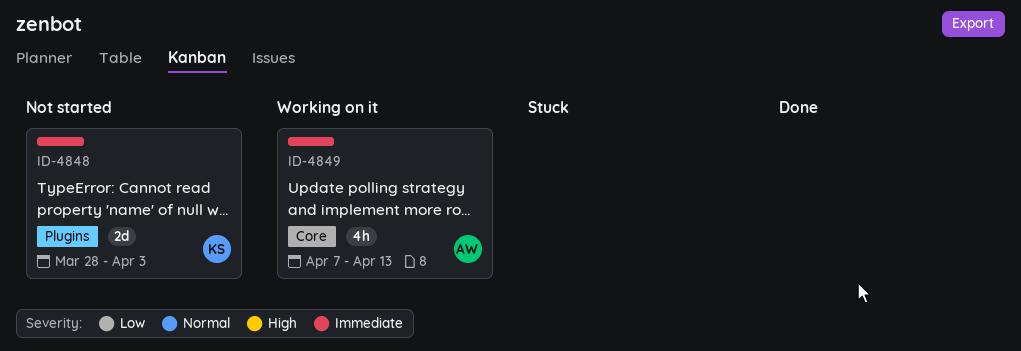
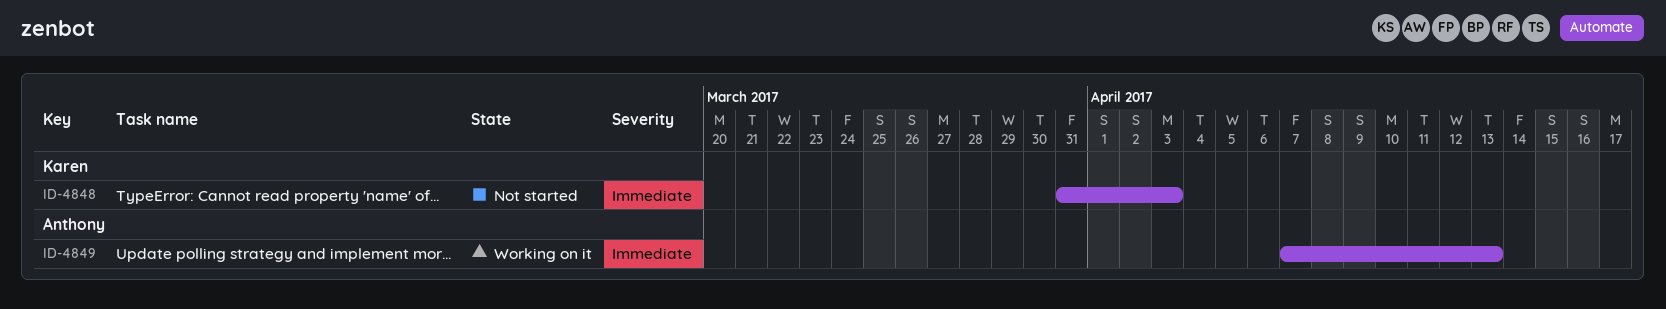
ID-4848, start: Mar 28 -> Mar 31

